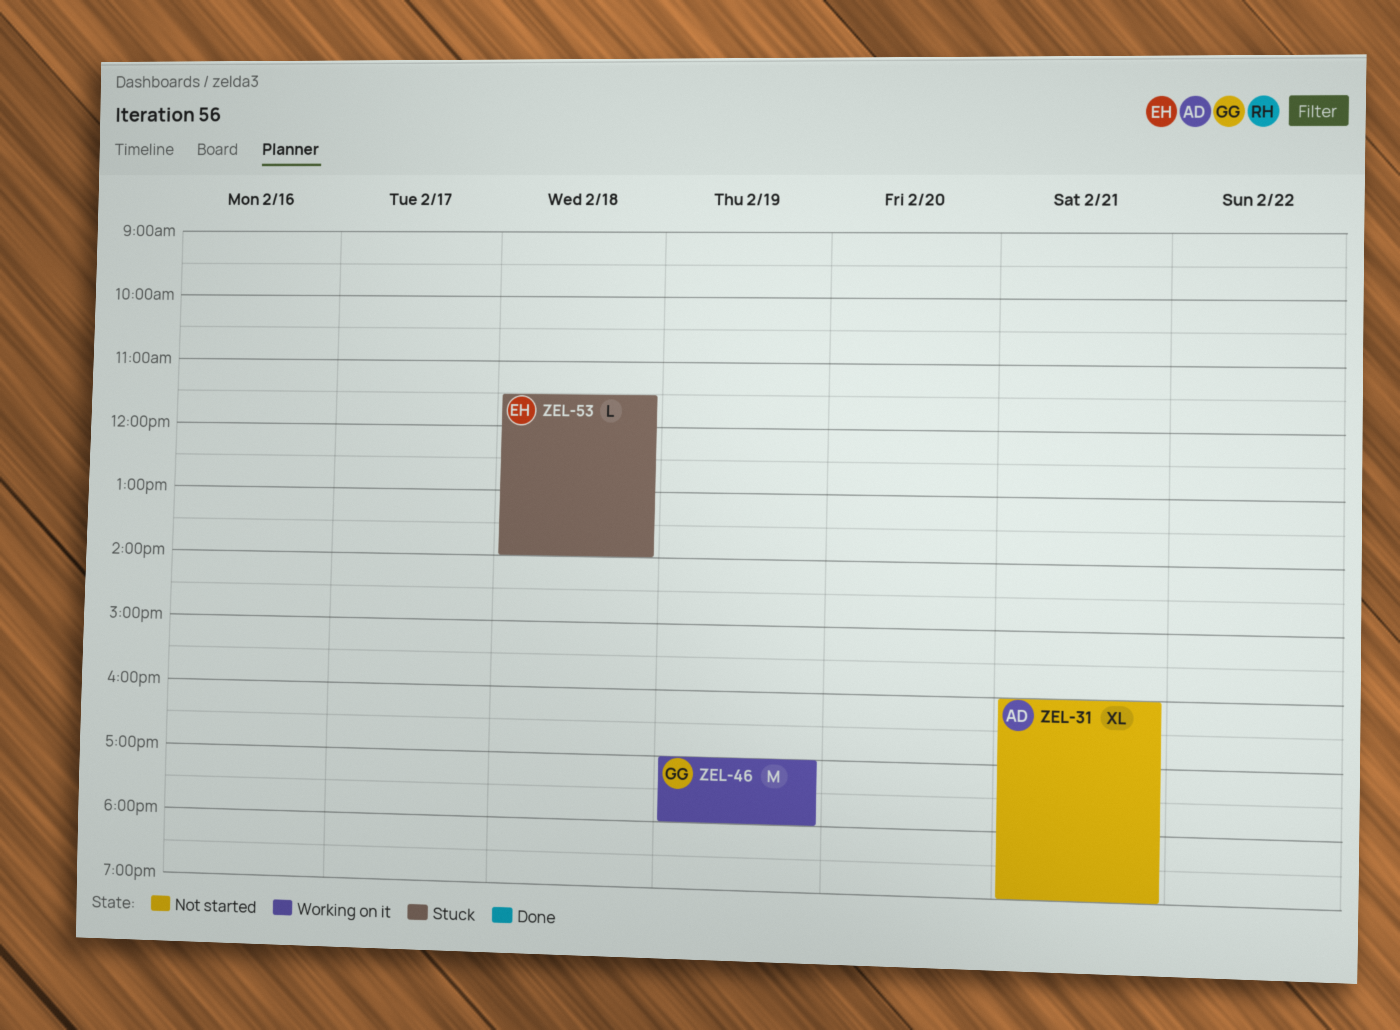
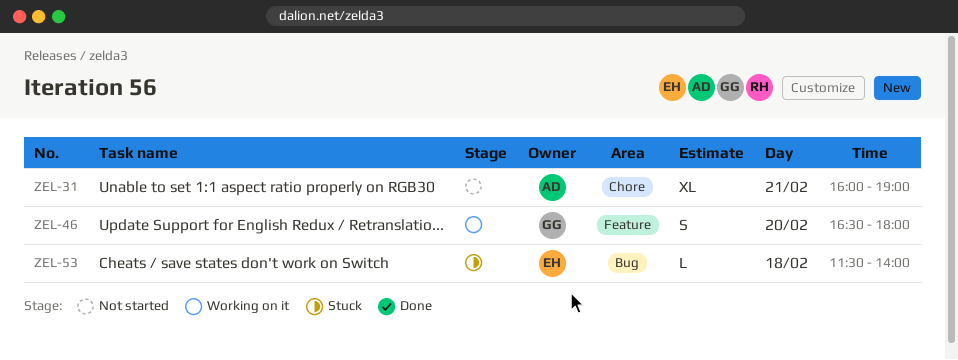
ZEL-46, estimate: M -> S
ZEL-46, day: Feb 19 -> Feb 20
ZEL-46, begins: 17:00 -> 16:30

